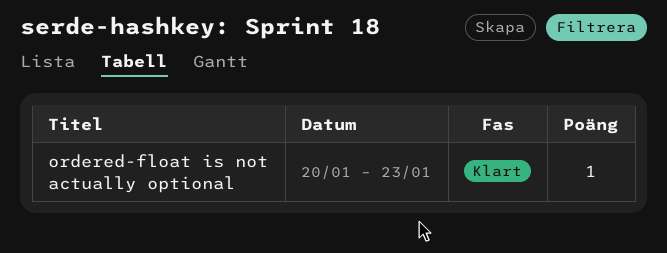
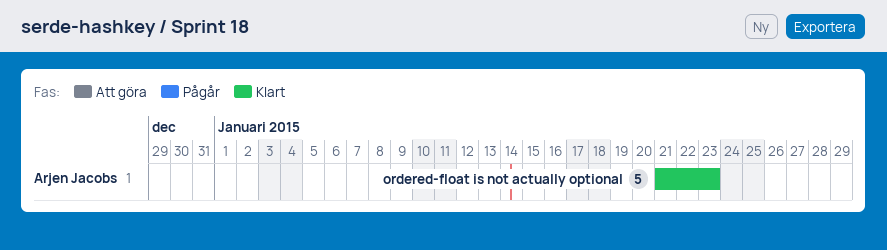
ordered-float is not actually optional, estimate: 1 -> 5
ordered-float is not actually optional, start: Jan 20 -> Jan 21

